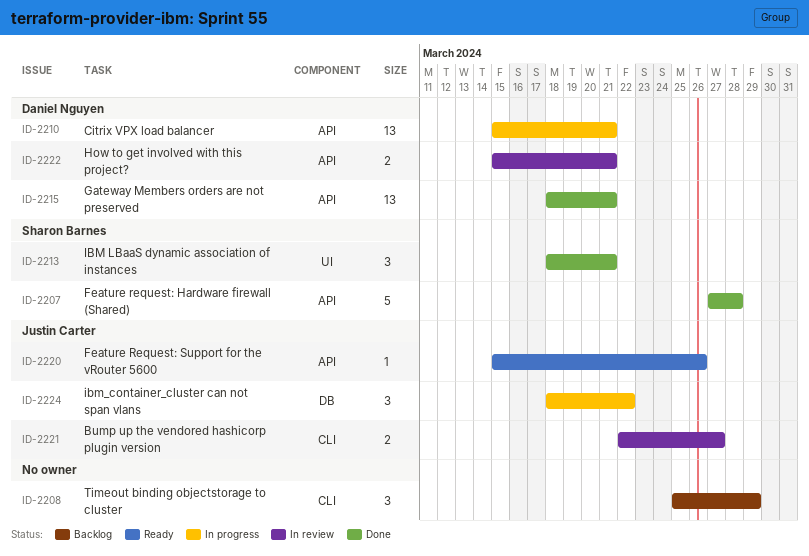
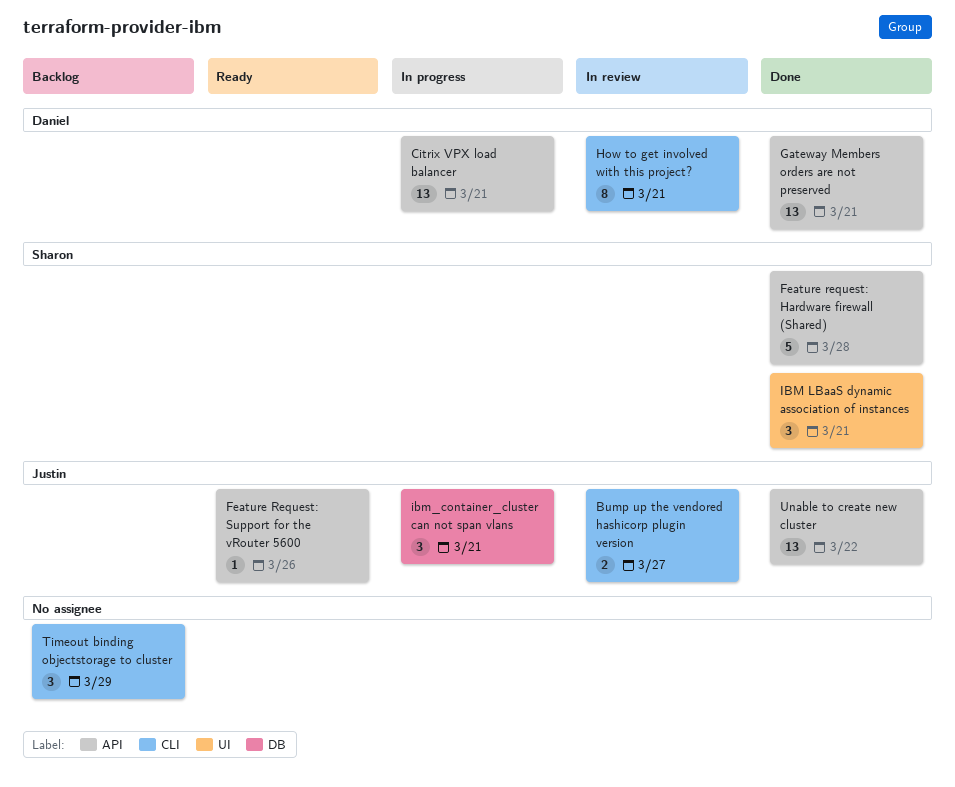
How to get involved with this project?, label: API -> CLI
How to get involved with this project?, estimate: 2 -> 8
ibm_container_cluster can not span vlans, due: Mar 22 -> Mar 21
Unable to create new cluster: none -> present

